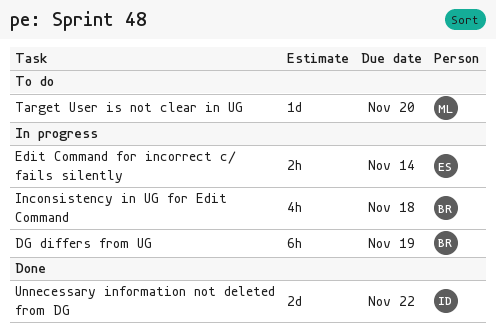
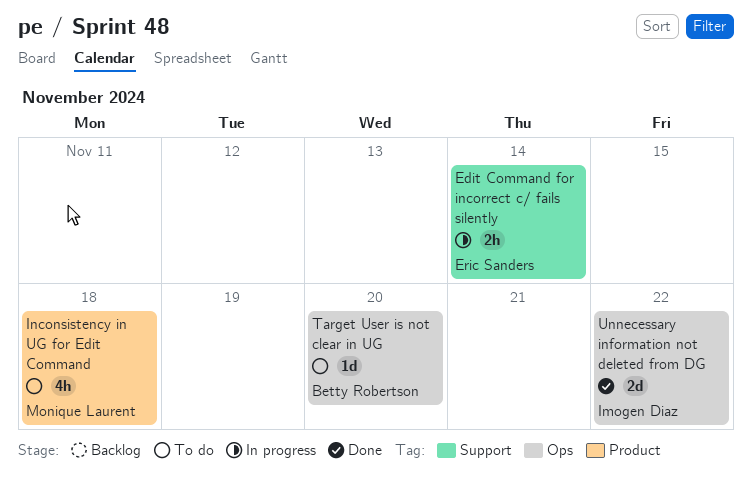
DG differs from UG: present -> none
Inconsistency in UG for Edit Command, status: In progress -> To do
Inconsistency in UG for Edit Command, owner: Betty Robertson -> Monique Laurent
Target User is not clear in UG, owner: Monique Laurent -> Betty Robertson

